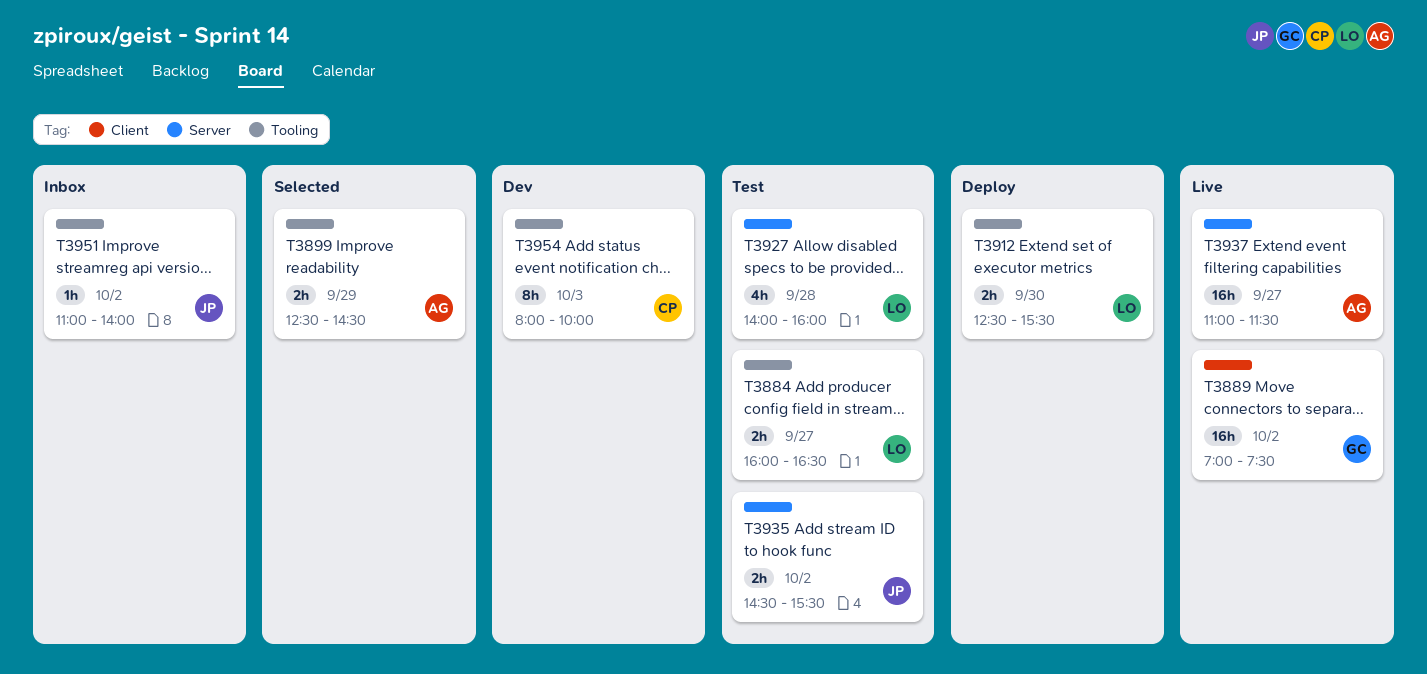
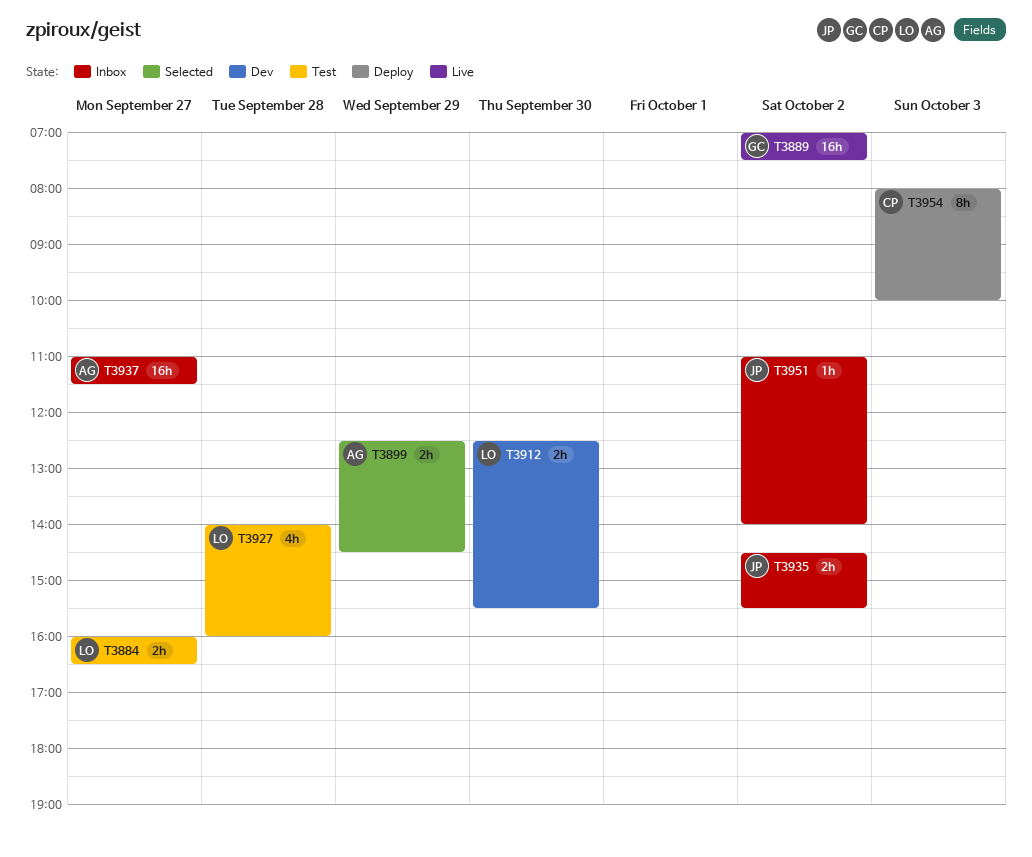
T3912, status: Deploy -> Dev
T3935, status: Test -> Inbox
T3937, status: Live -> Inbox
T3954, status: Dev -> Deploy

